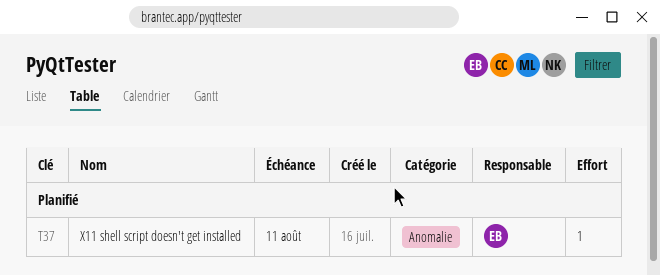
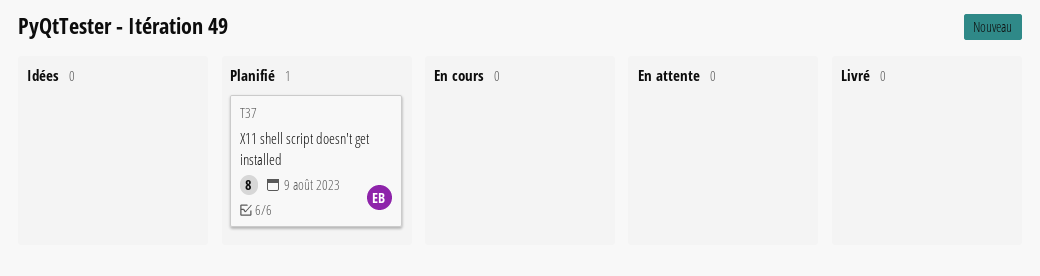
T37, estimate: 1 -> 8
T37, due: Aug 11 -> Aug 9

